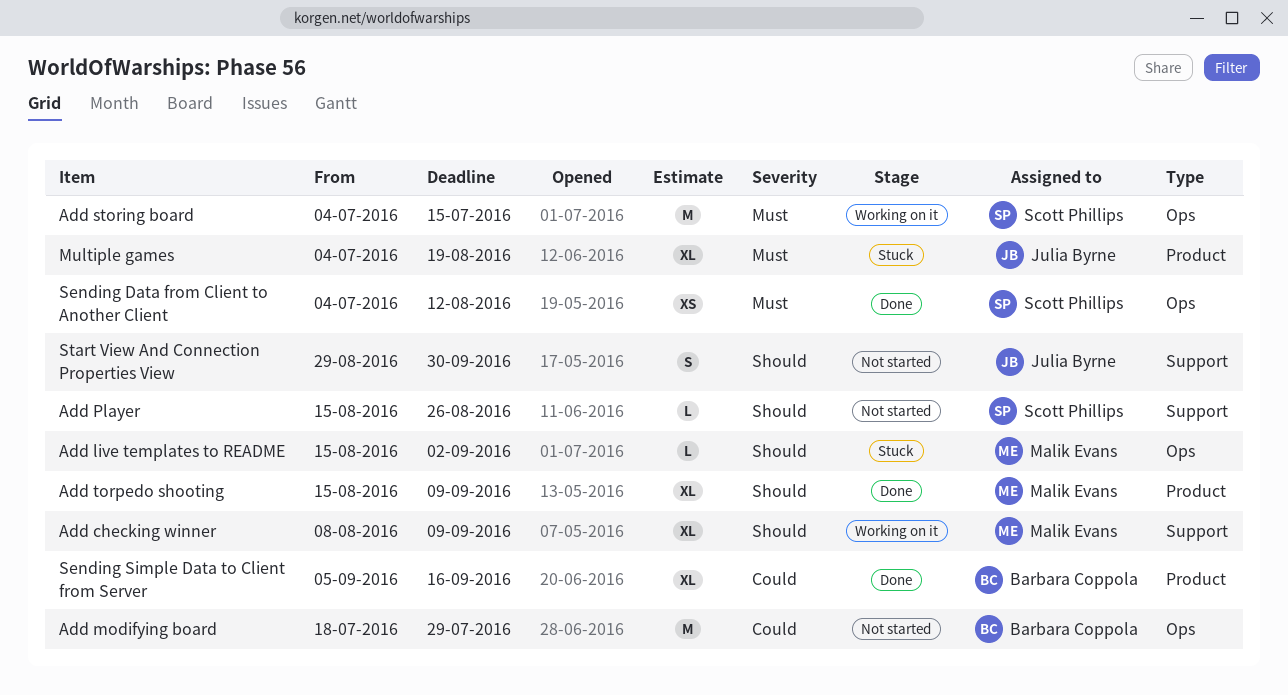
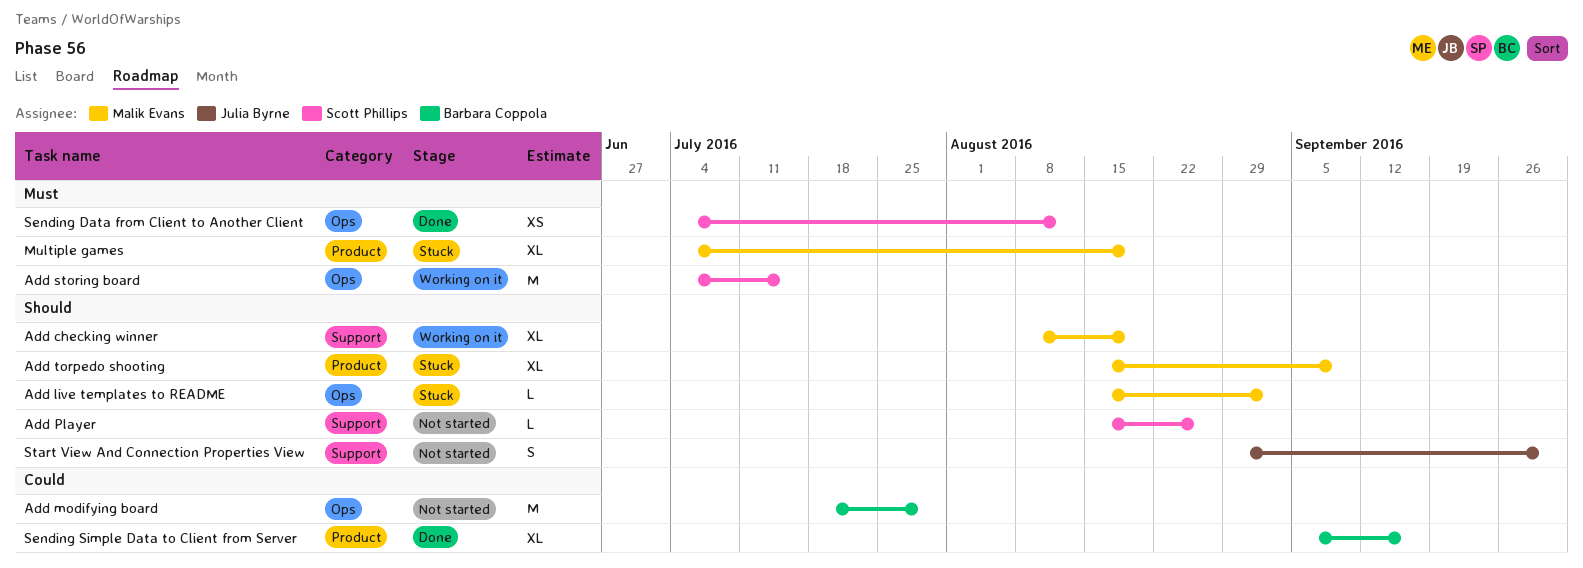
Add checking winner, due: Sep 9 -> Aug 19
Add torpedo shooting, status: Done -> Stuck
Multiple games, owner: Julia Byrne -> Malik Evans

